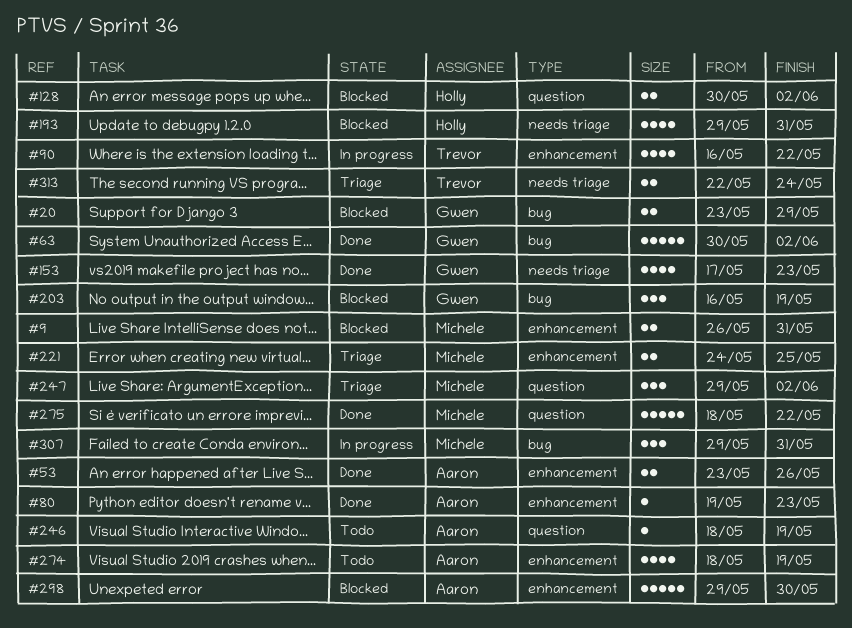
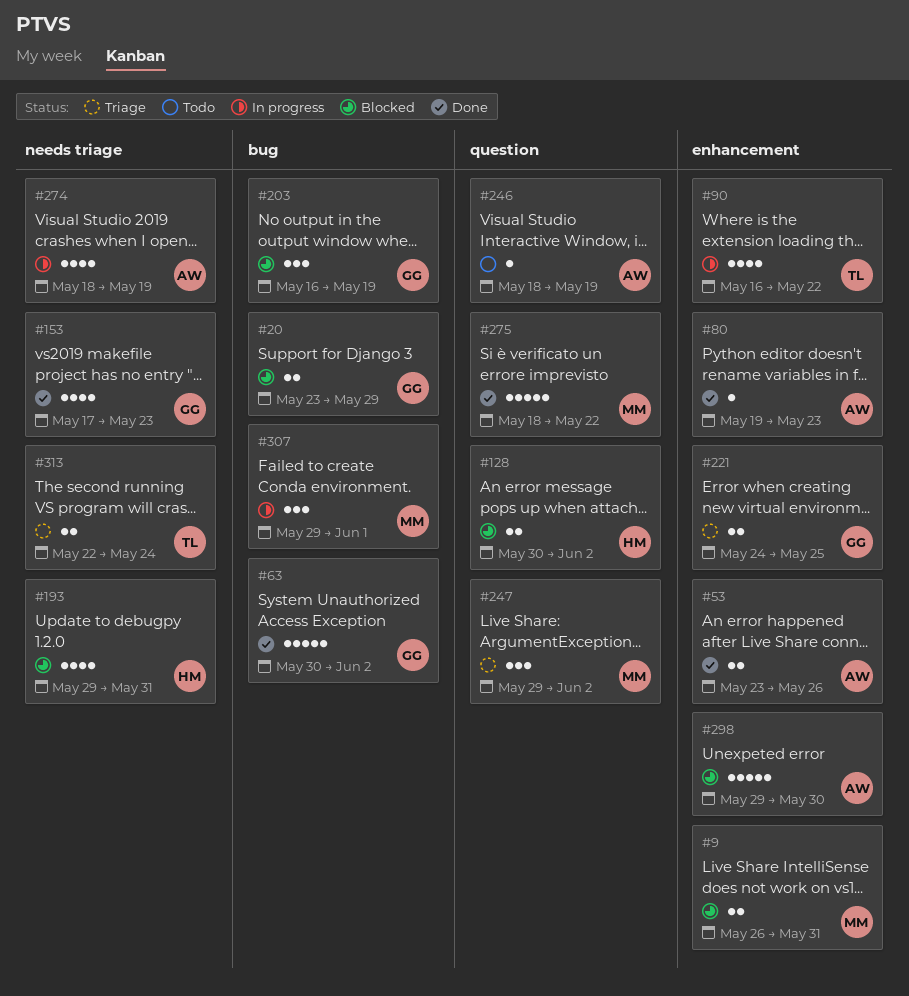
#221, owner: Michele -> Gwen
#274, status: Todo -> In progress
#274, label: enhancement -> needs triage
#307, due: May 31 -> Jun 1

